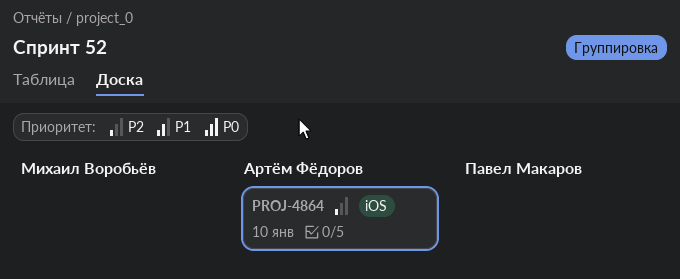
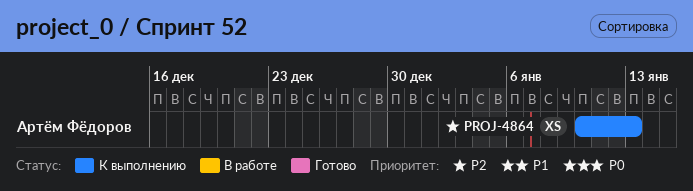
PROJ-4864, due: Jan 10 -> Jan 13

